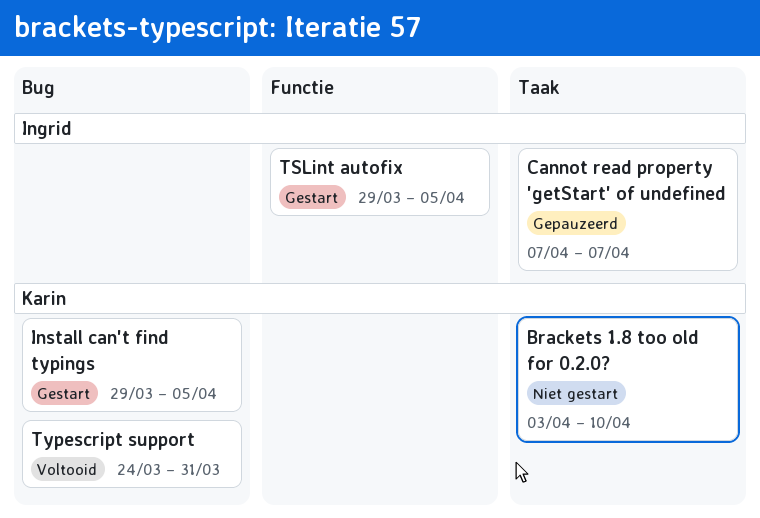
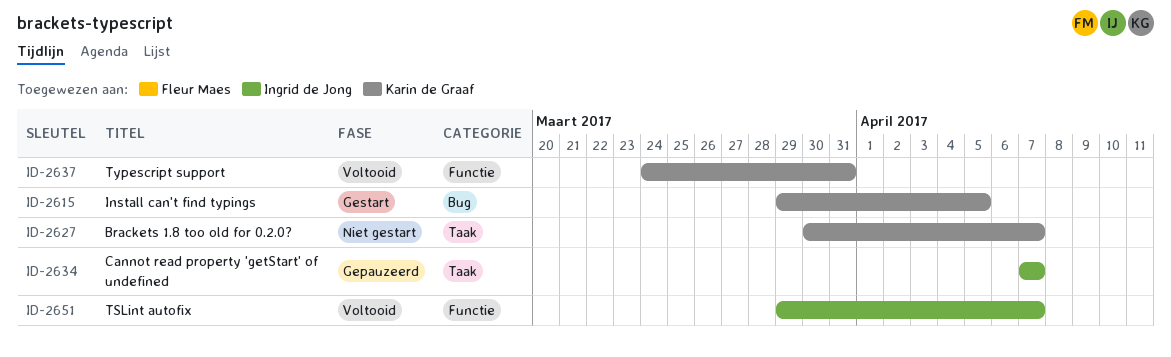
Brackets 1.8 too old for 0.2.0?, start: Apr 3 -> Mar 30
Brackets 1.8 too old for 0.2.0?, due: Apr 10 -> Apr 7
TSLint autofix, status: Gestart -> Voltooid
TSLint autofix, due: Apr 5 -> Apr 7
Typescript support, label: Bug -> Functie

